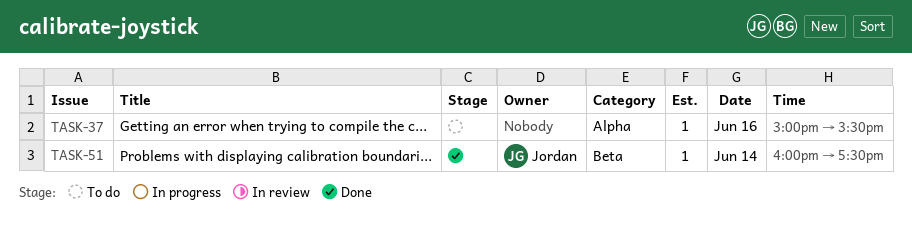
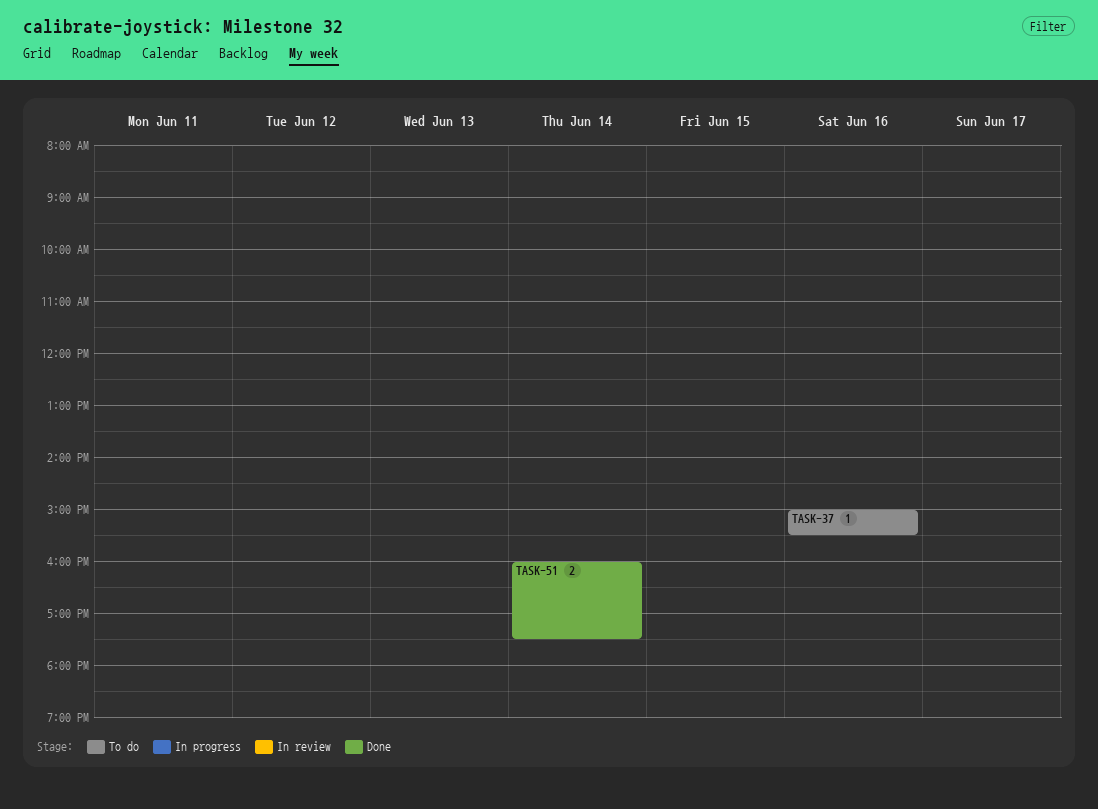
TASK-51, estimate: 1 -> 2

